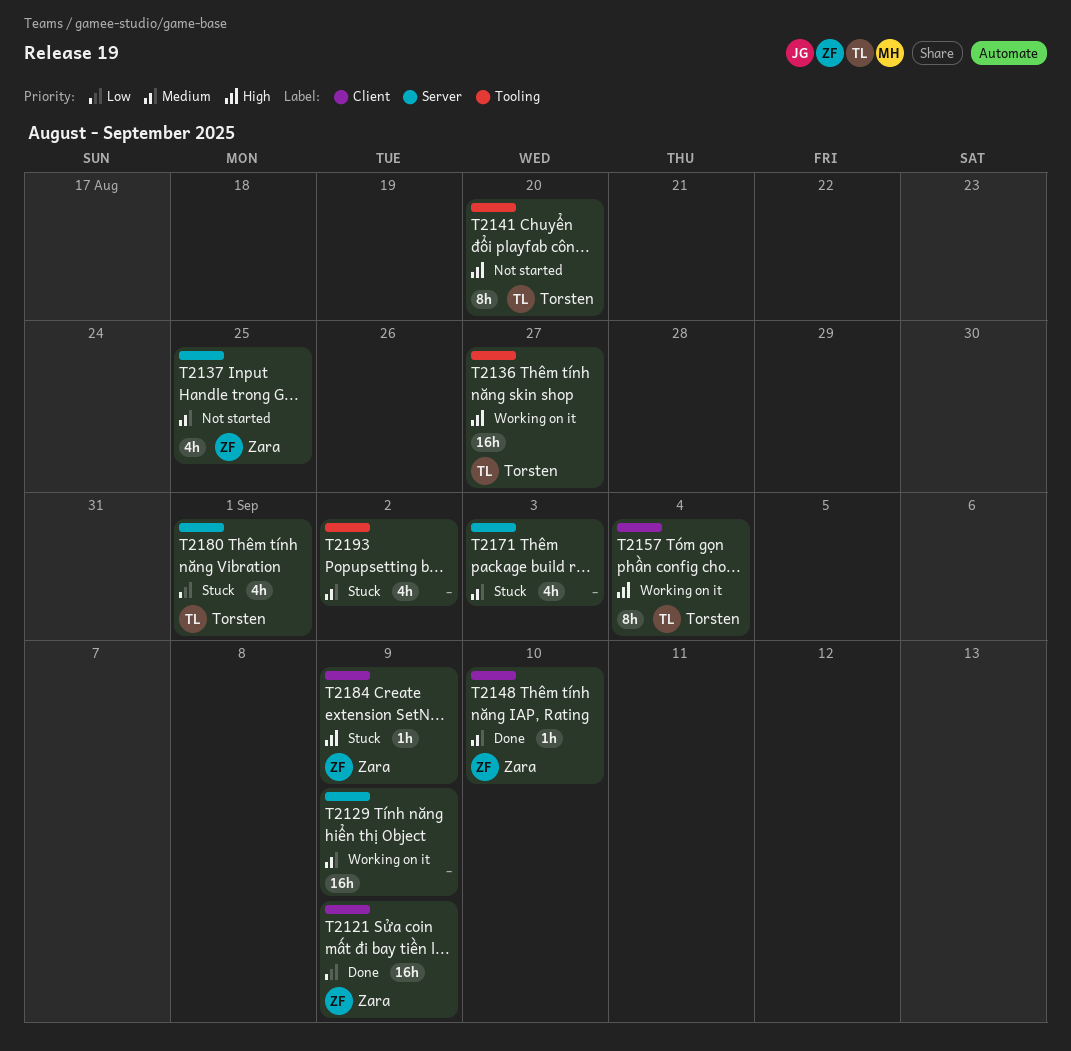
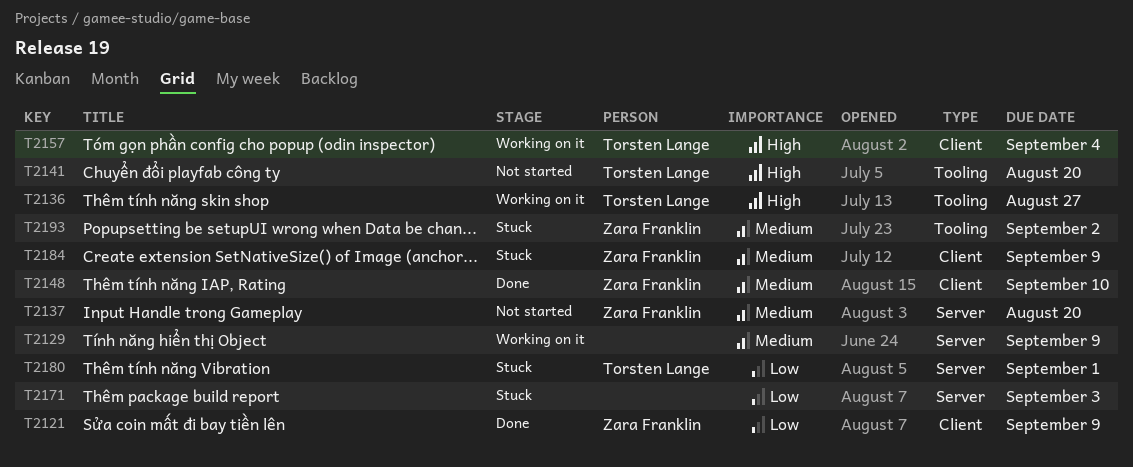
T2137, due: Aug 25 -> Aug 20
T2171, priority: Medium -> Low
T2184, priority: High -> Medium
T2193, owner: none -> Zara Franklin

